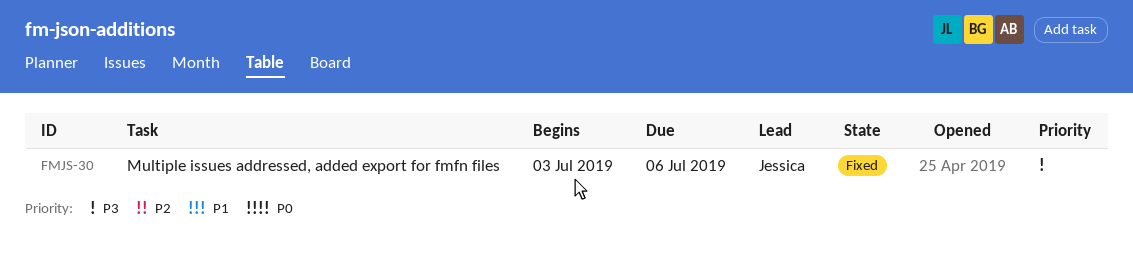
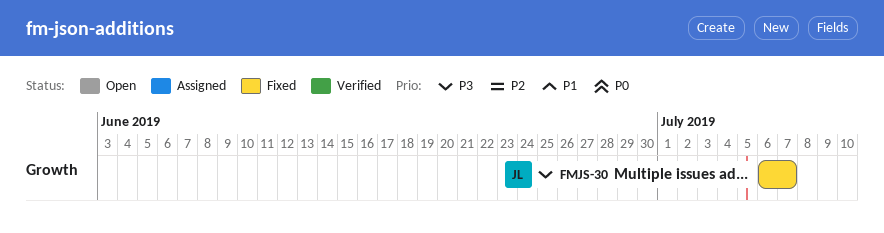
FMJS-30, start: Jul 3 -> Jul 6
FMJS-30, due: Jul 6 -> Jul 7

